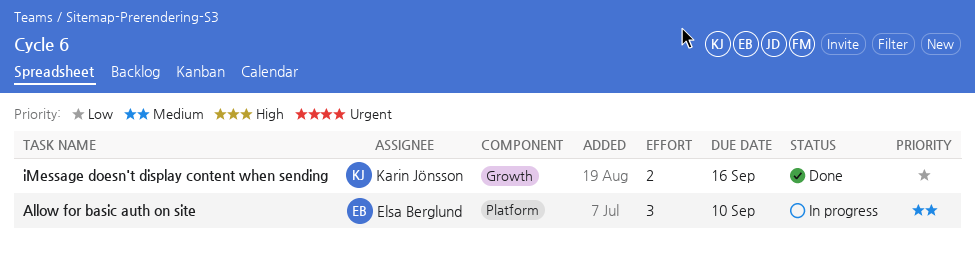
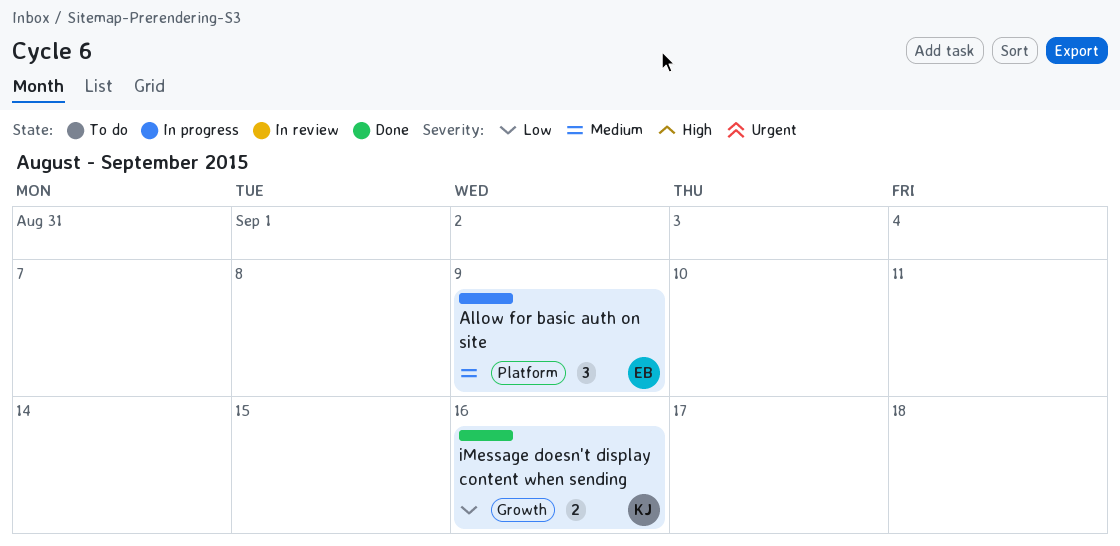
Allow for basic auth on site, due: Sep 10 -> Sep 9

